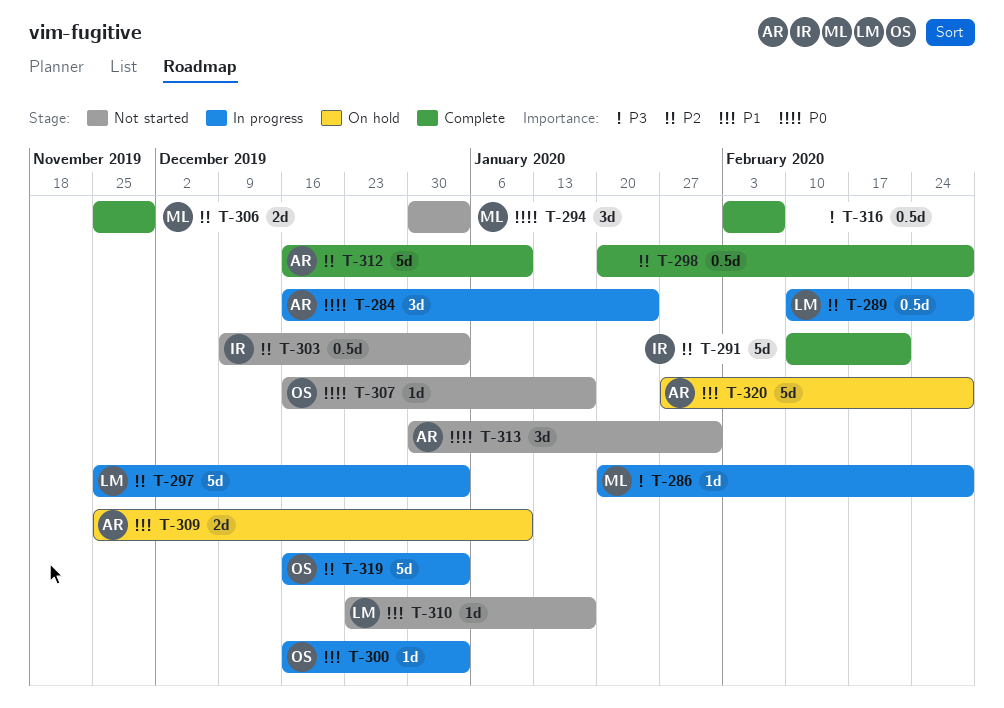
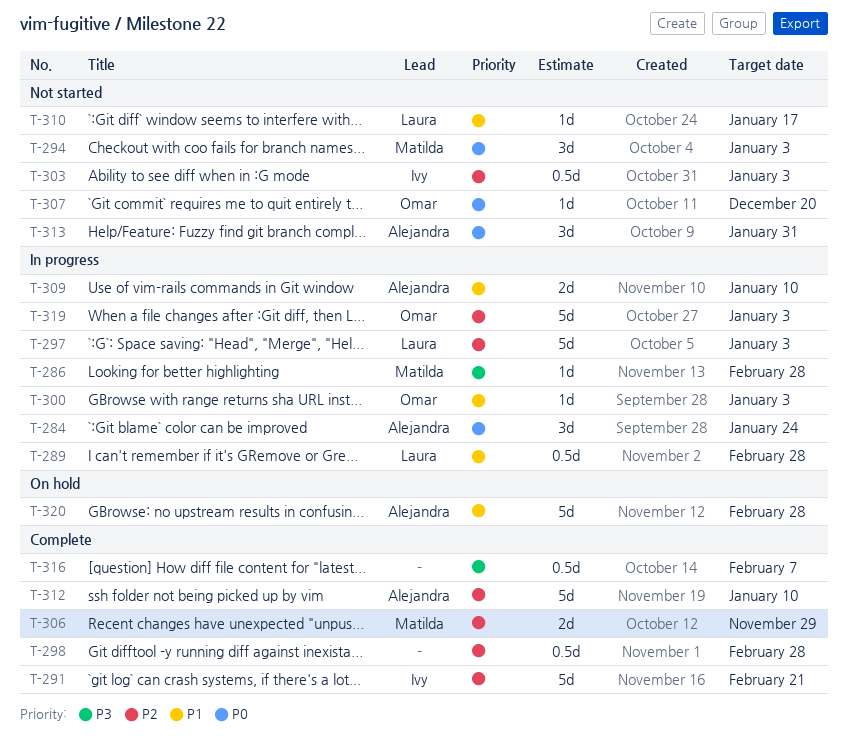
T-289, priority: P2 -> P1
T-307, due: Jan 17 -> Dec 20
T-309, status: On hold -> In progress

